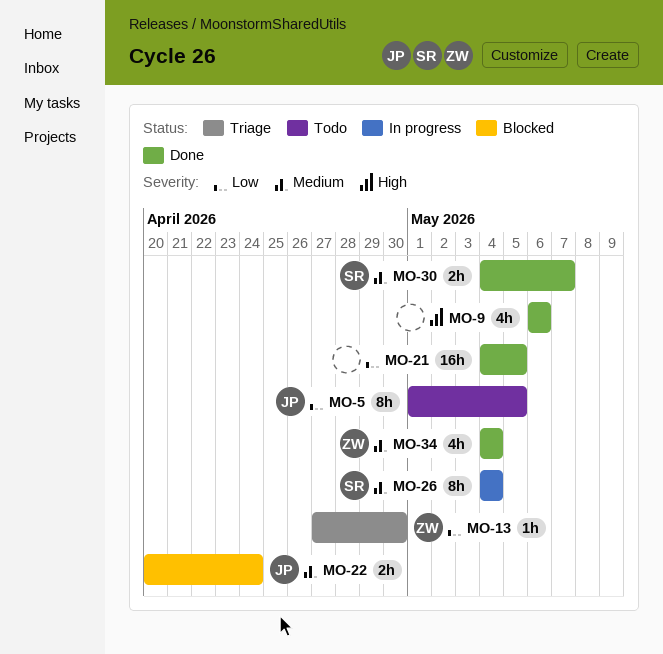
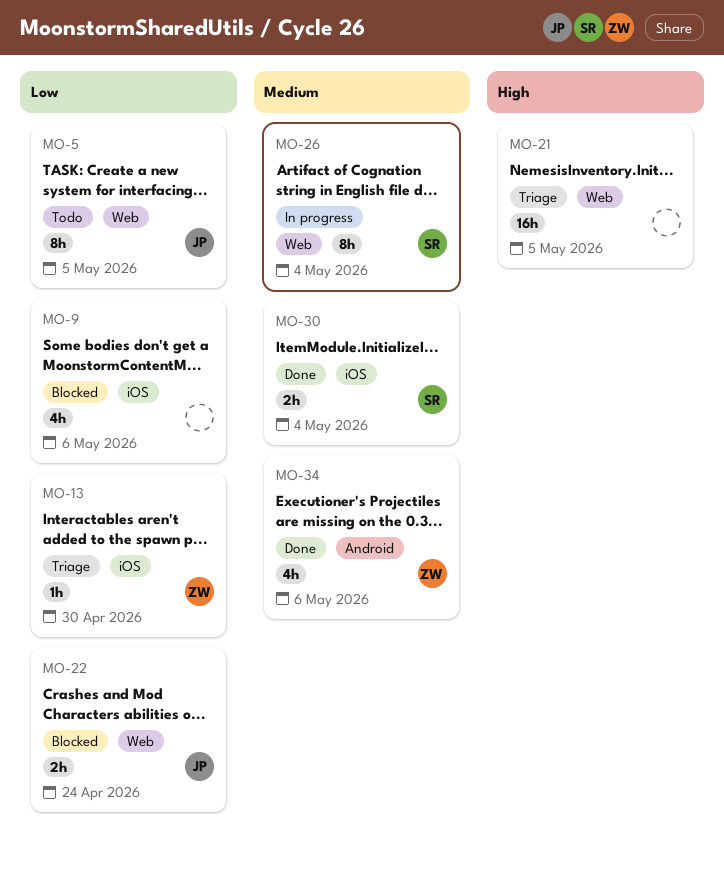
MO-9, status: Done -> Blocked
MO-9, priority: High -> Low
MO-21, status: Done -> Triage
MO-21, priority: Low -> High
MO-22, priority: Medium -> Low
MO-30, due: May 7 -> May 4
MO-34, due: May 4 -> May 6

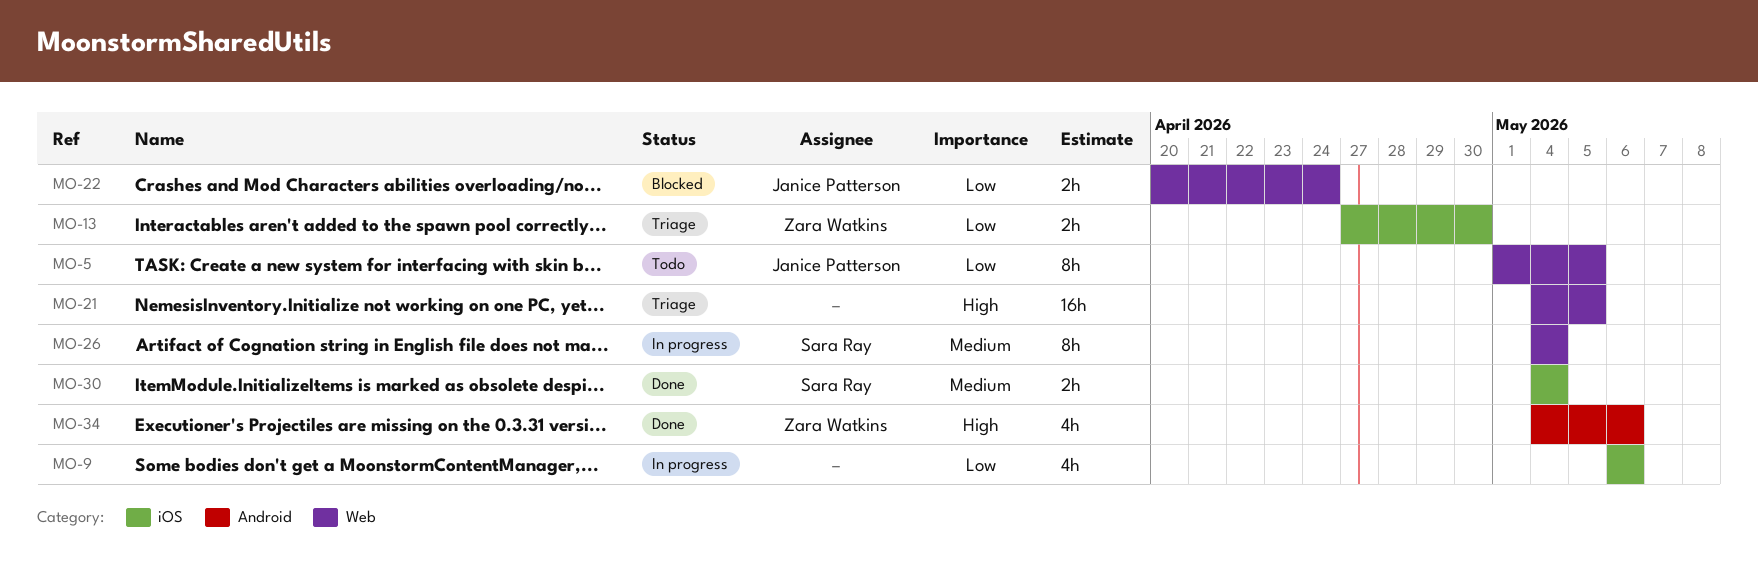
MO-9, status: Blocked -> In progress
MO-13, estimate: 1h -> 2h
MO-34, priority: Medium -> High

